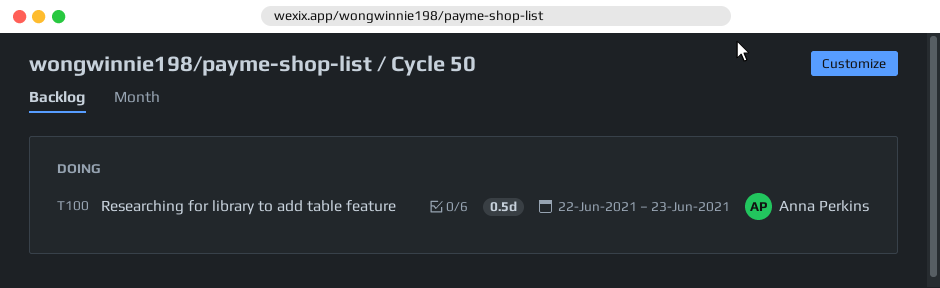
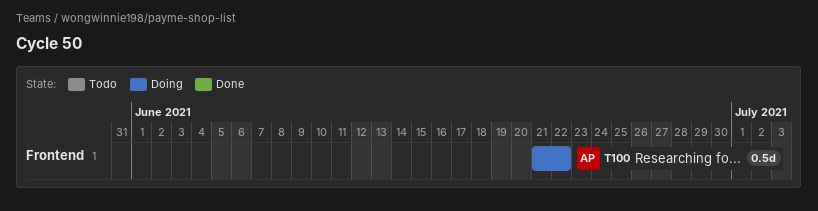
T100, start: Jun 22 -> Jun 21
T100, due: Jun 23 -> Jun 22

